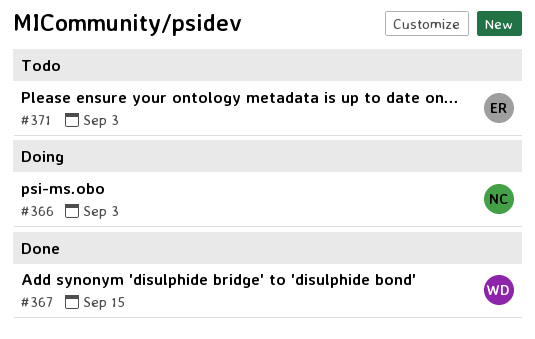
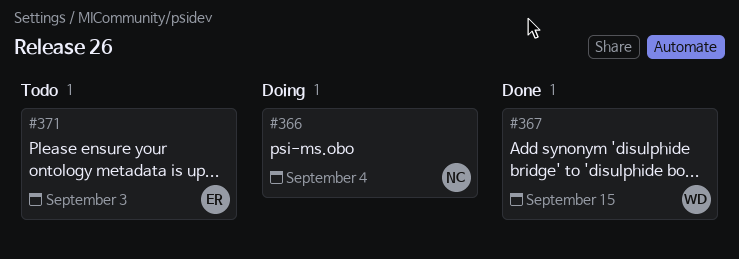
#366, due: Sep 3 -> Sep 4

